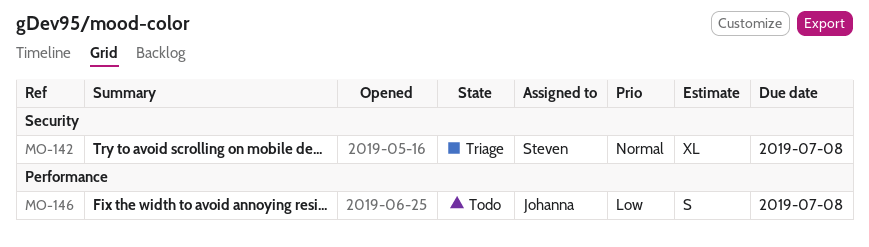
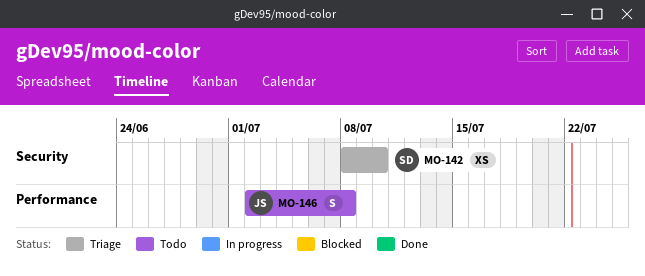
MO-142, estimate: XL -> XS
MO-142, due: Jul 8 -> Jul 10

